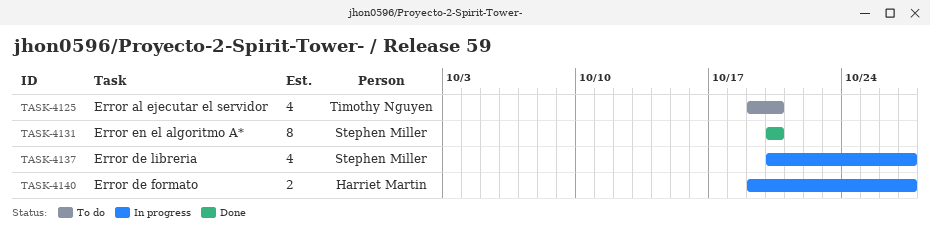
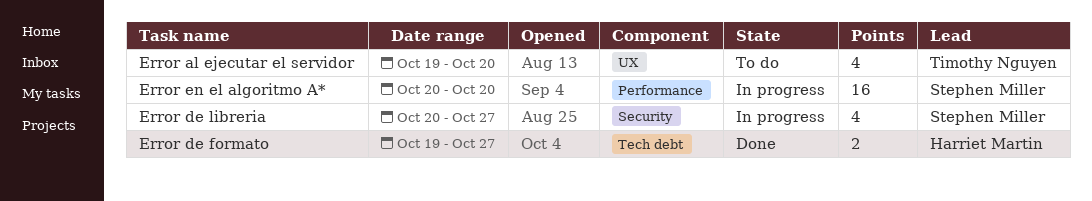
Error de formato, status: In progress -> Done
Error en el algoritmo A*, status: Done -> In progress
Error en el algoritmo A*, estimate: 8 -> 16

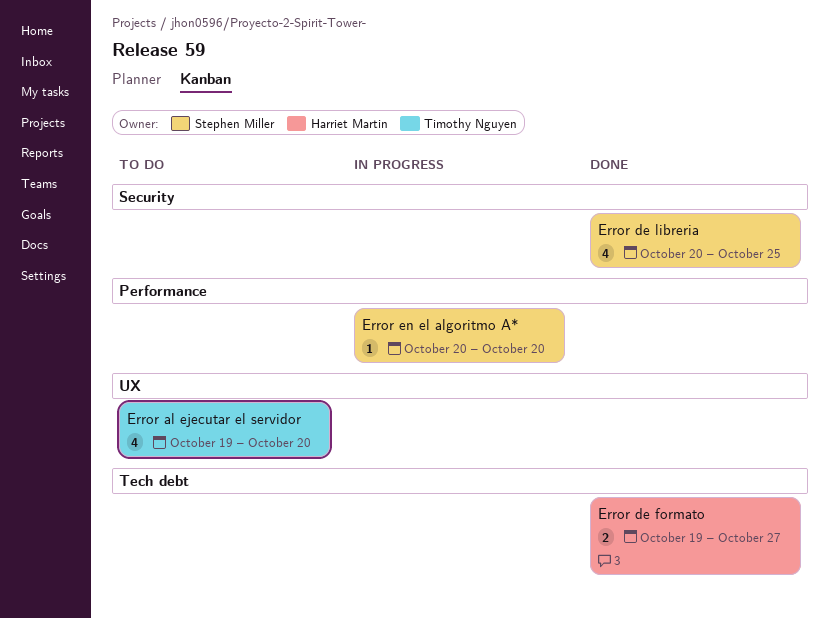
Error de libreria, status: In progress -> Done
Error de libreria, due: Oct 27 -> Oct 25
Error en el algoritmo A*, estimate: 16 -> 1

